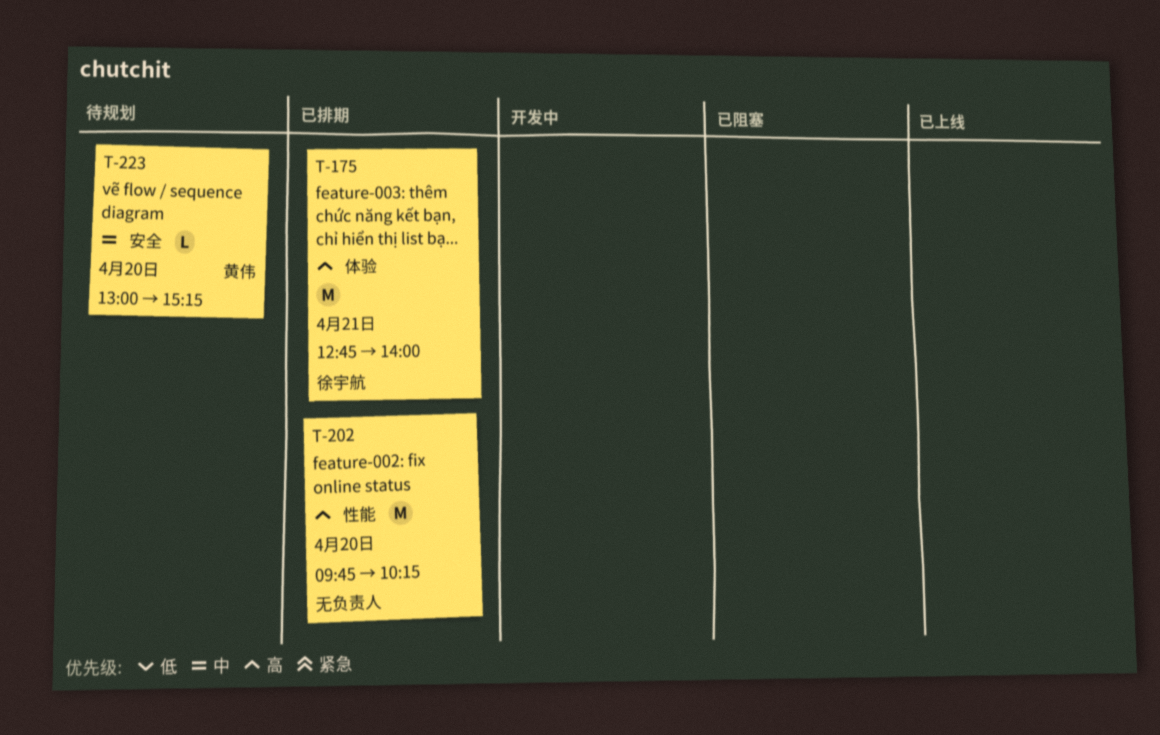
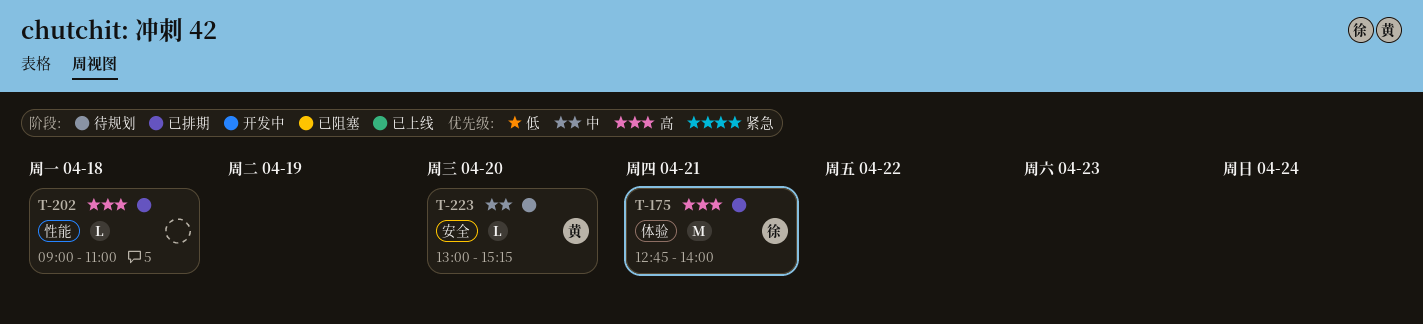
T-202, estimate: M -> L
T-202, day: Apr 20 -> Apr 18
T-202, begins: 09:45 -> 09:00
T-202, ends: 10:15 -> 11:00

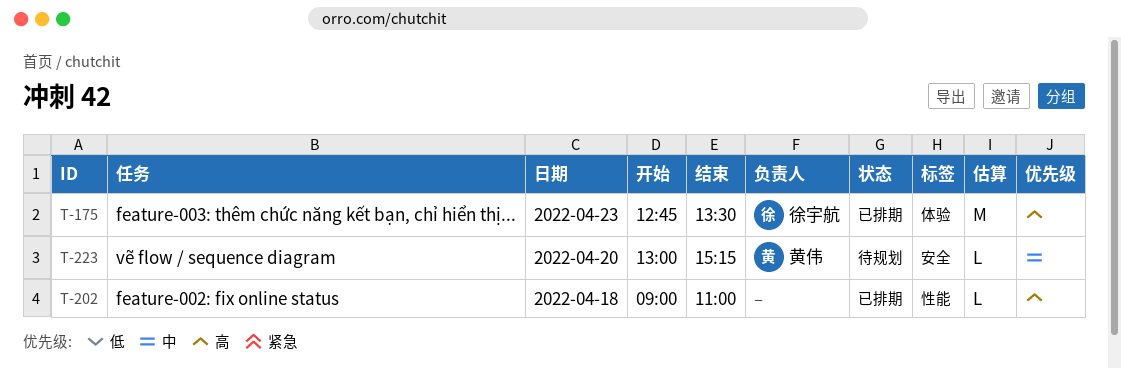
T-175, day: Apr 21 -> Apr 23
T-175, ends: 14:00 -> 13:30

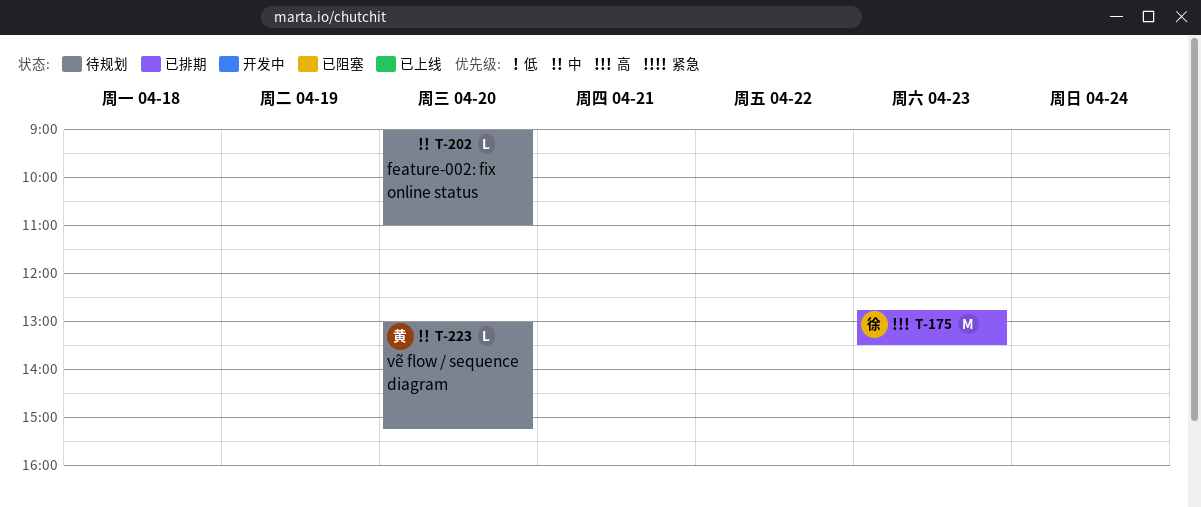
T-202, status: 已排期 -> 待规划
T-202, priority: 高 -> 中
T-202, day: Apr 18 -> Apr 20

